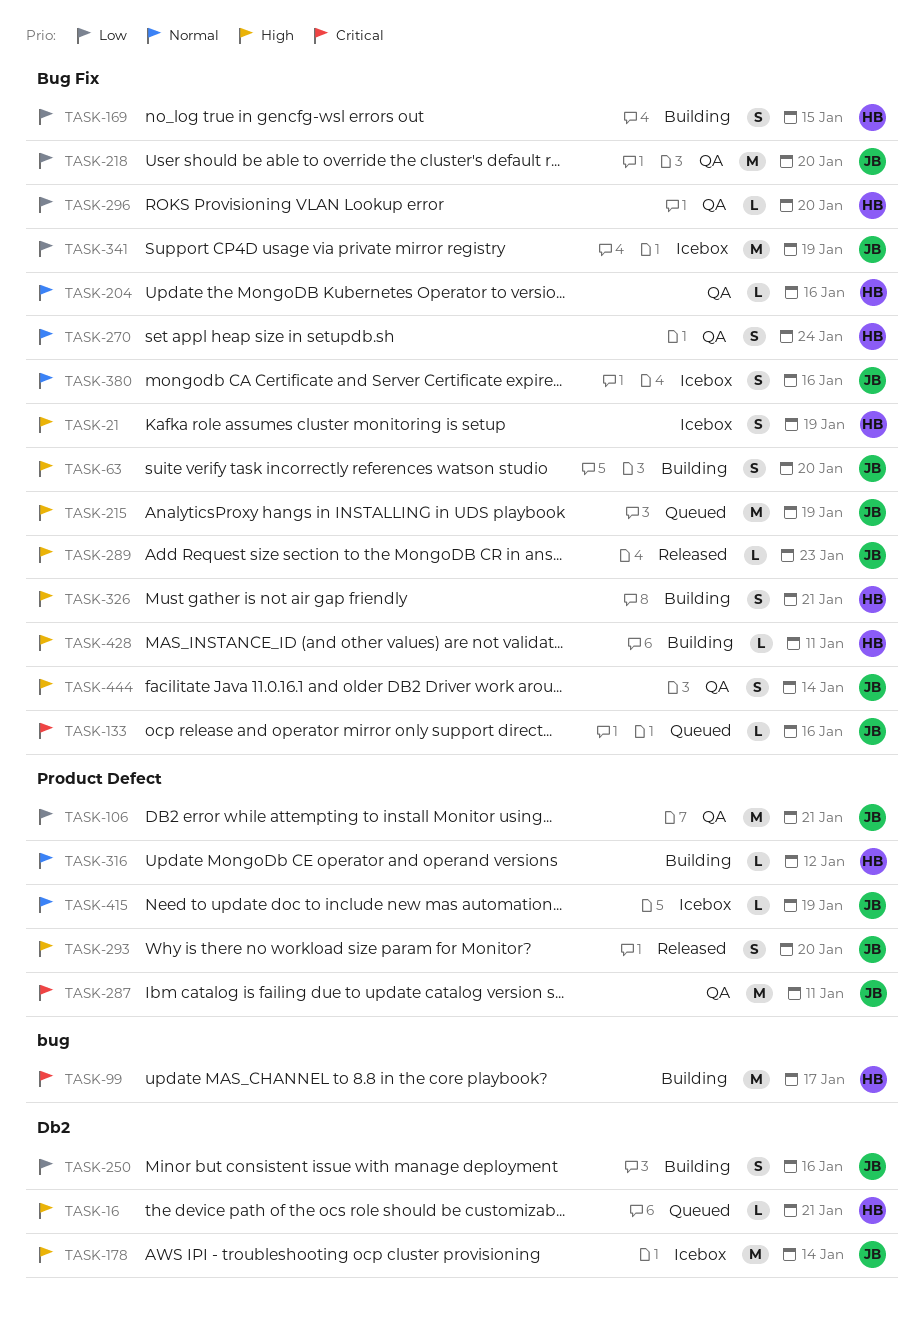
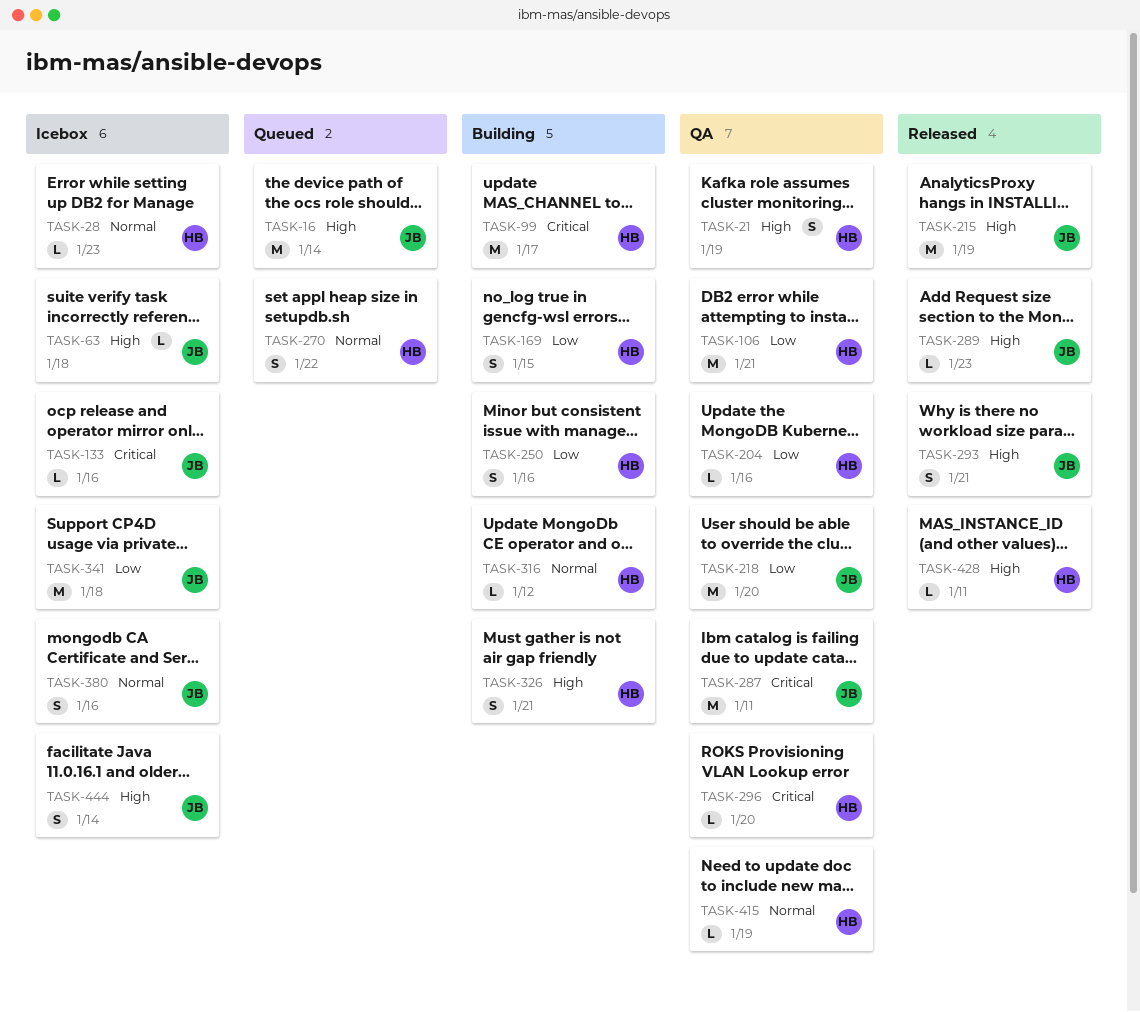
TASK-16, owner: HB -> JB
TASK-16, estimate: L -> M
TASK-16, due: Jan 21 -> Jan 14
TASK-21, status: Icebox -> QA
TASK-28: none -> present
TASK-63, status: Building -> Icebox
TASK-63, estimate: S -> L
TASK-63, due: Jan 20 -> Jan 18
TASK-106, owner: JB -> HB
TASK-133, status: Queued -> Icebox
TASK-178: present -> none
TASK-204, priority: Normal -> Low
TASK-215, status: Queued -> Released
TASK-250, owner: JB -> HB
TASK-270, status: QA -> Queued
TASK-270, due: Jan 24 -> Jan 22
TASK-293, due: Jan 20 -> Jan 21
TASK-296, priority: Low -> Critical
TASK-341, due: Jan 19 -> Jan 18
TASK-415, status: Icebox -> QA
TASK-415, owner: JB -> HB
TASK-428, status: Building -> Released
TASK-444, status: QA -> Icebox

